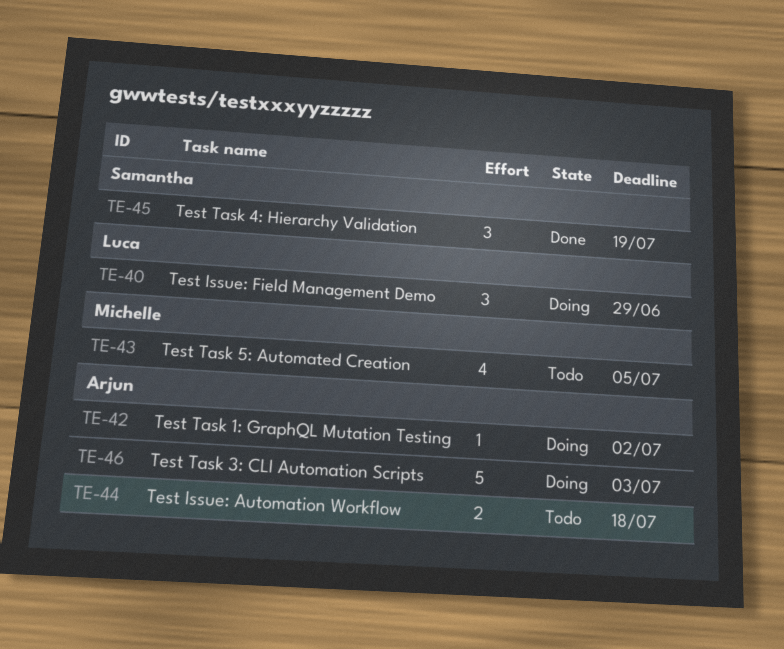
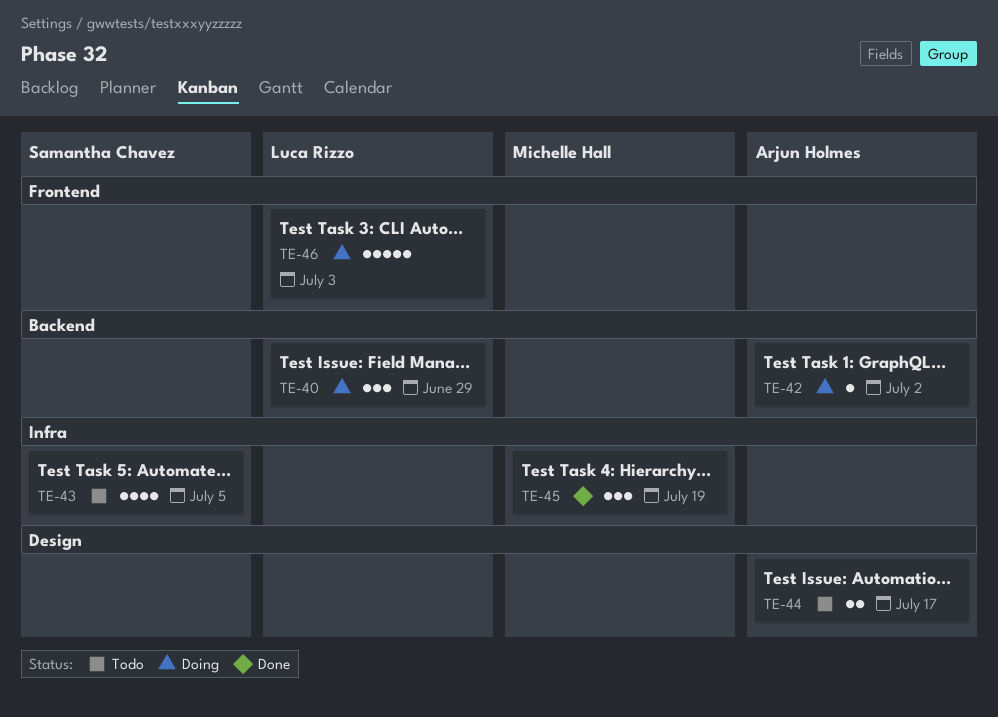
TE-43, owner: Michelle Hall -> Samantha Chavez
TE-44, due: Jul 18 -> Jul 17
TE-45, owner: Samantha Chavez -> Michelle Hall
TE-46, owner: Arjun Holmes -> Luca Rizzo

